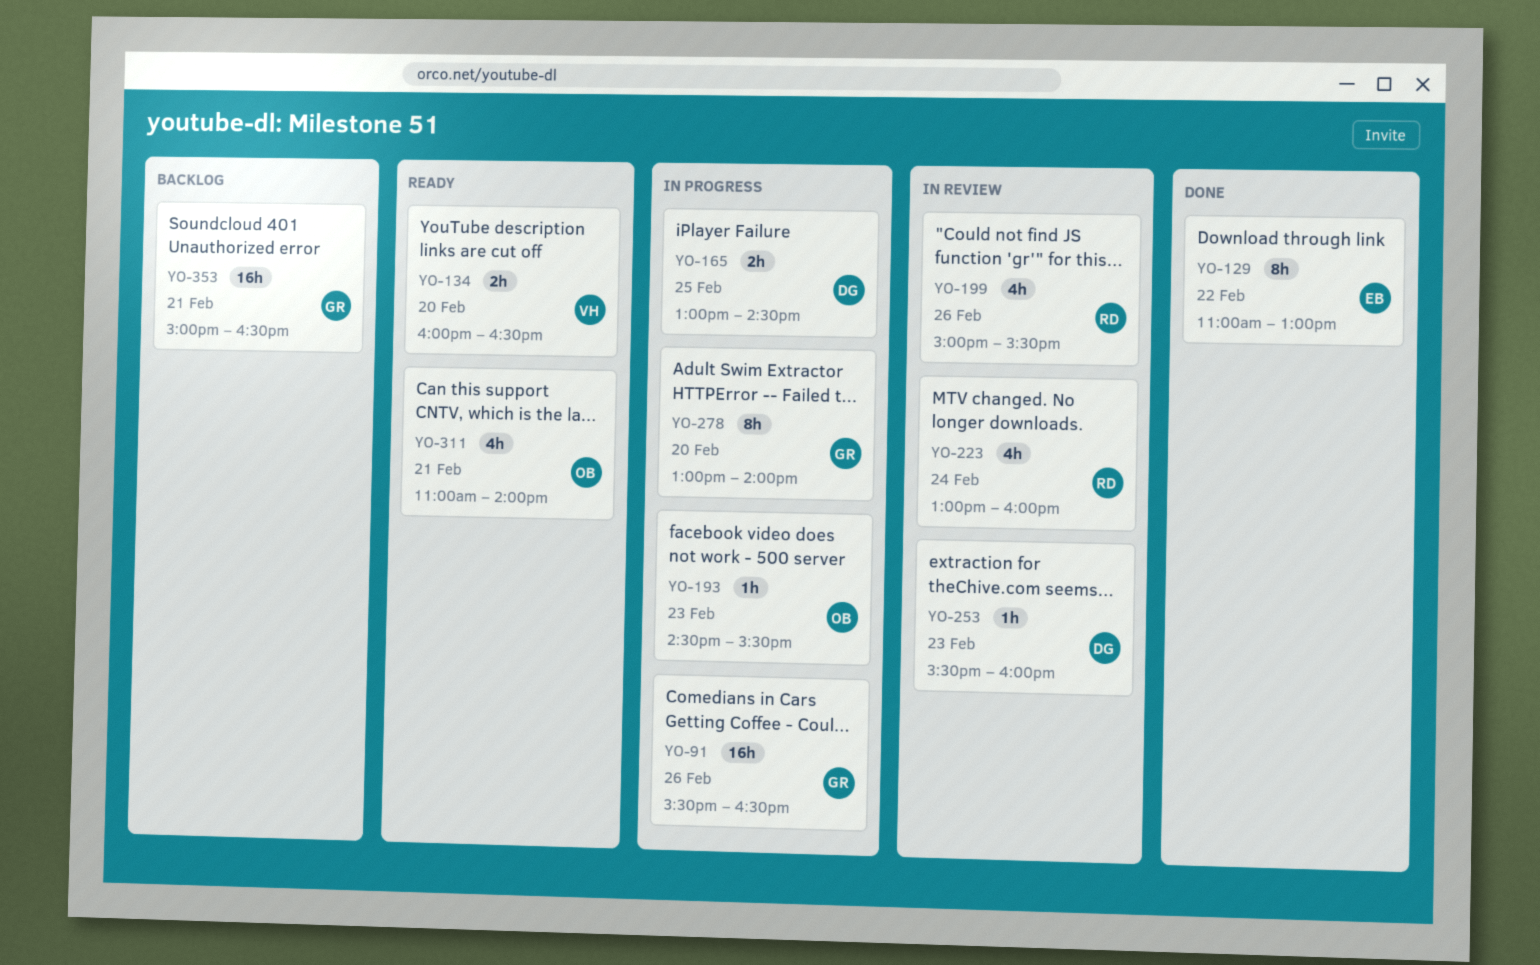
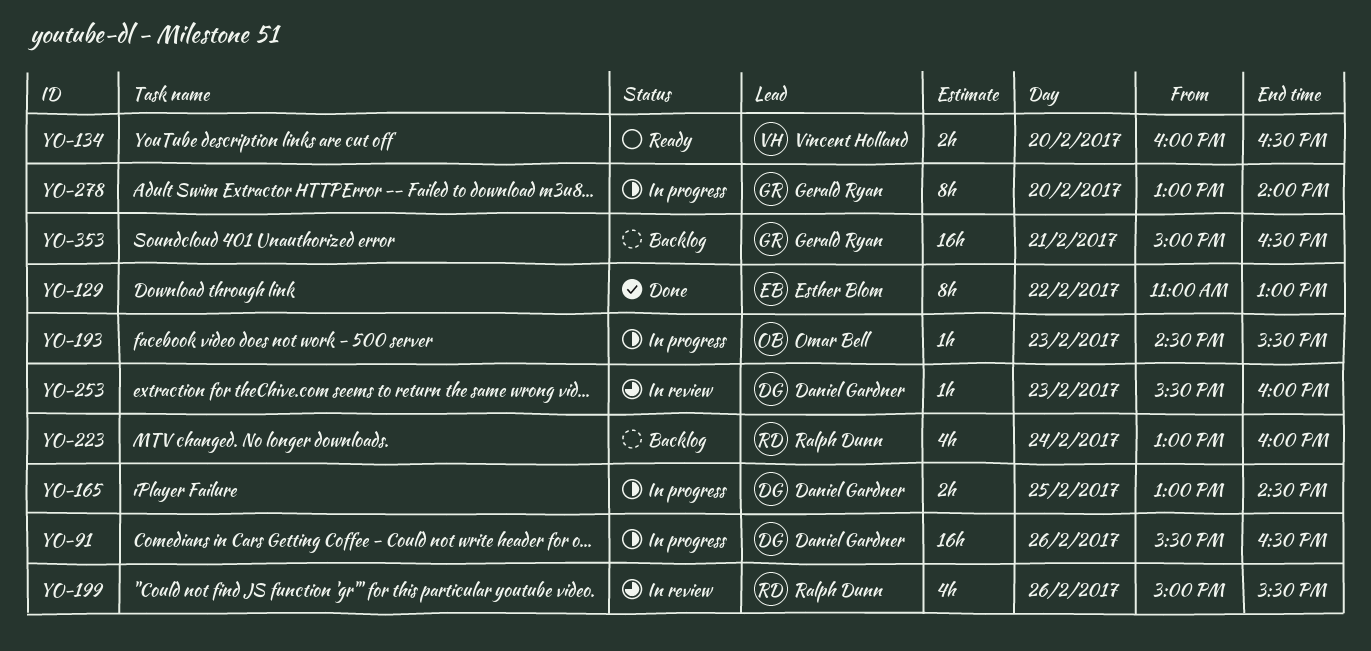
YO-91, owner: Gerald Ryan -> Daniel Gardner
YO-223, status: In review -> Backlog
YO-311: present -> none

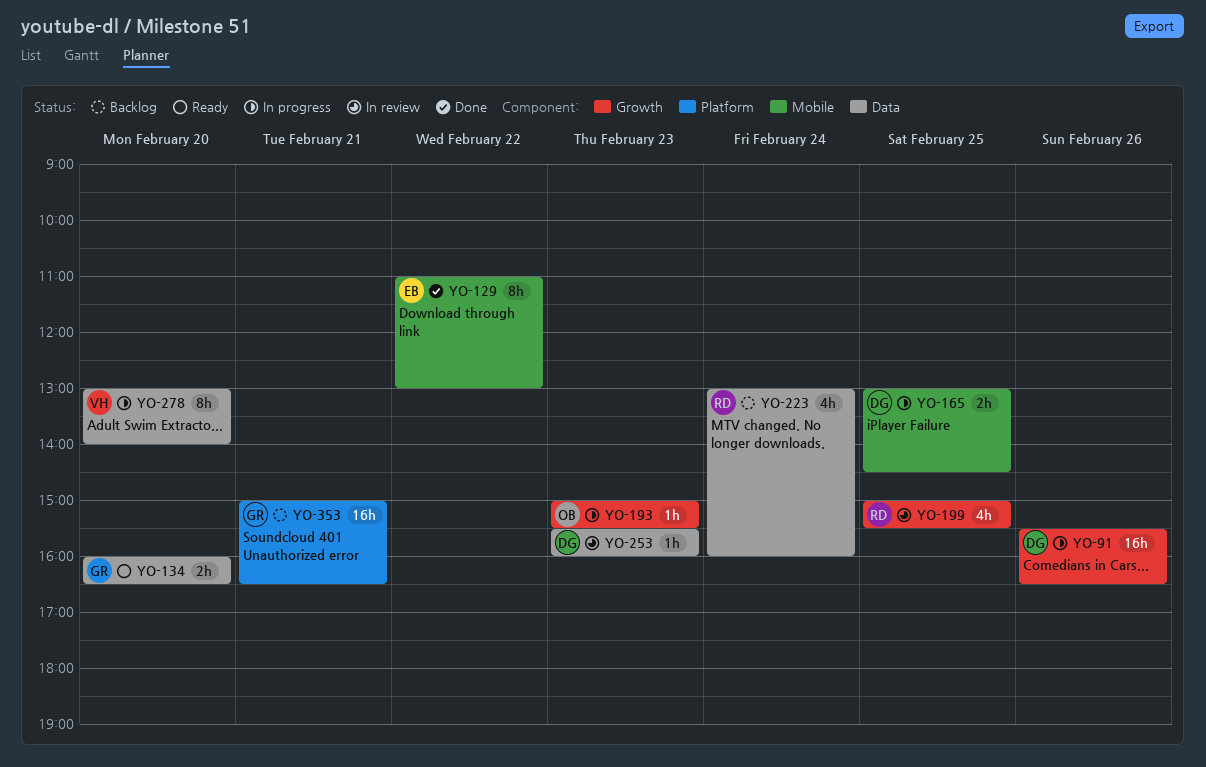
YO-134, owner: Vincent Holland -> Gerald Ryan
YO-193, begins: 14:30 -> 15:00
YO-199, day: Feb 26 -> Feb 25
YO-278, owner: Gerald Ryan -> Vincent Holland

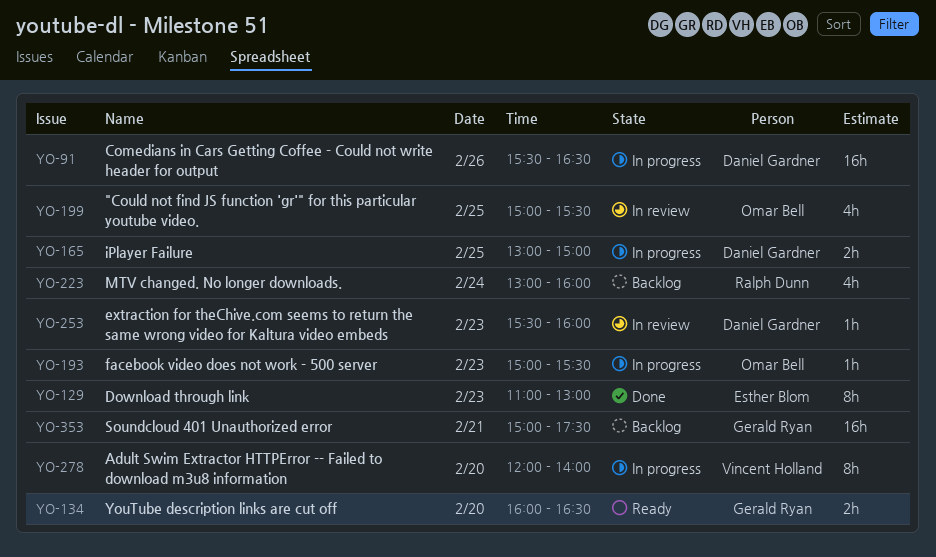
YO-129, day: Feb 22 -> Feb 23
YO-165, ends: 14:30 -> 15:00
YO-199, owner: Ralph Dunn -> Omar Bell
YO-278, begins: 13:00 -> 12:00
YO-353, ends: 16:30 -> 17:30

